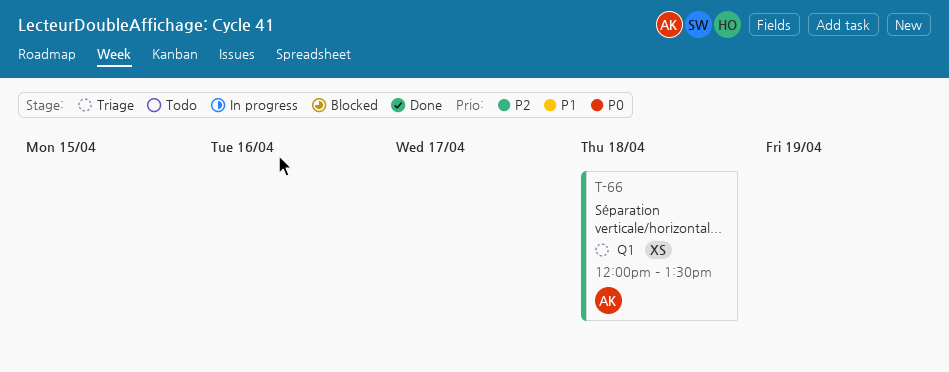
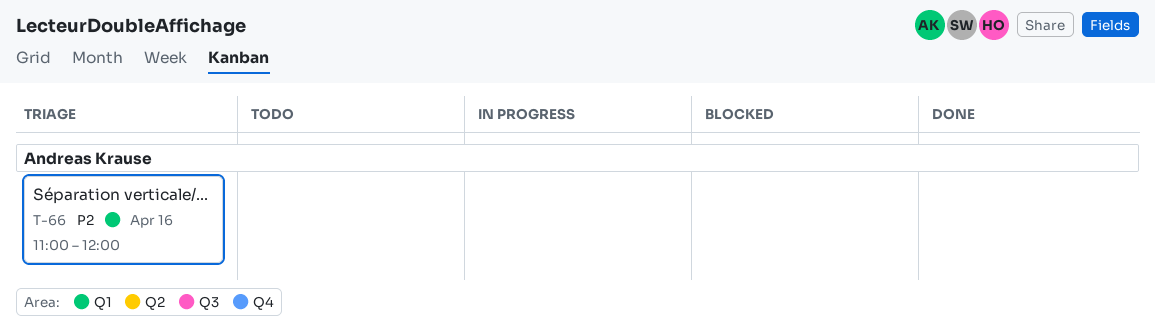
T-66, day: Apr 18 -> Apr 16
T-66, begins: 12:00 -> 11:00
T-66, ends: 13:30 -> 12:00

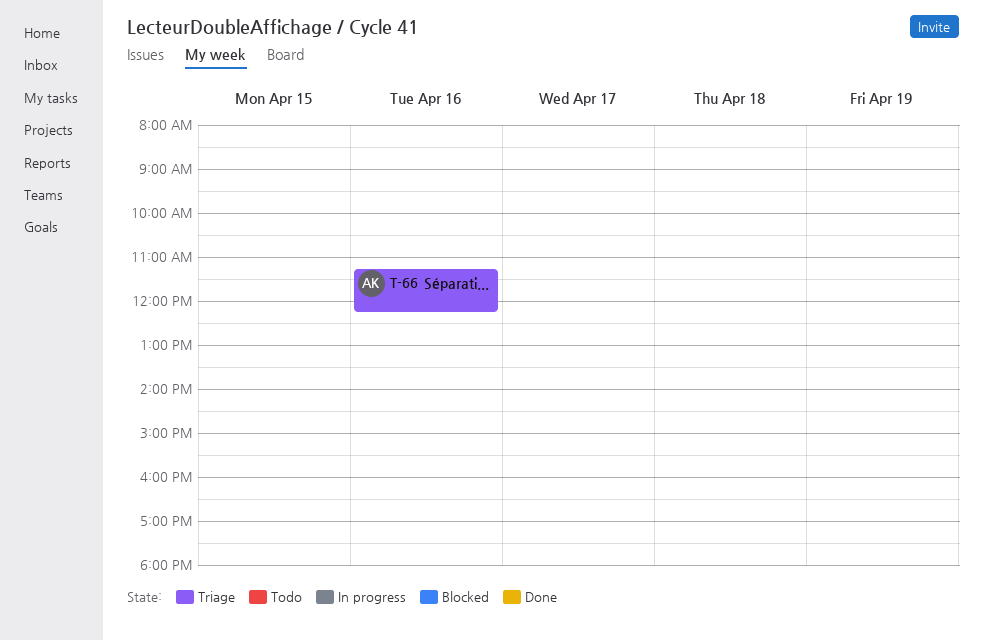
T-66, begins: 11:00 -> 11:15
T-66, ends: 12:00 -> 12:15

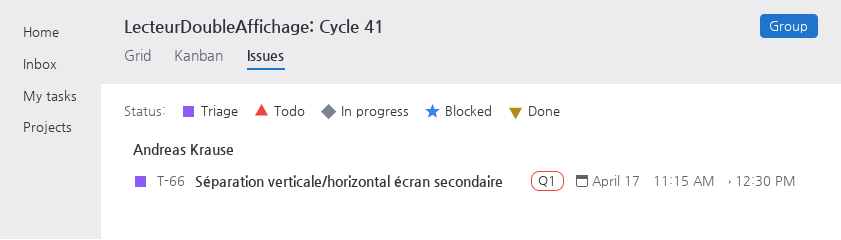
T-66, day: Apr 16 -> Apr 17
T-66, ends: 12:15 -> 12:30

